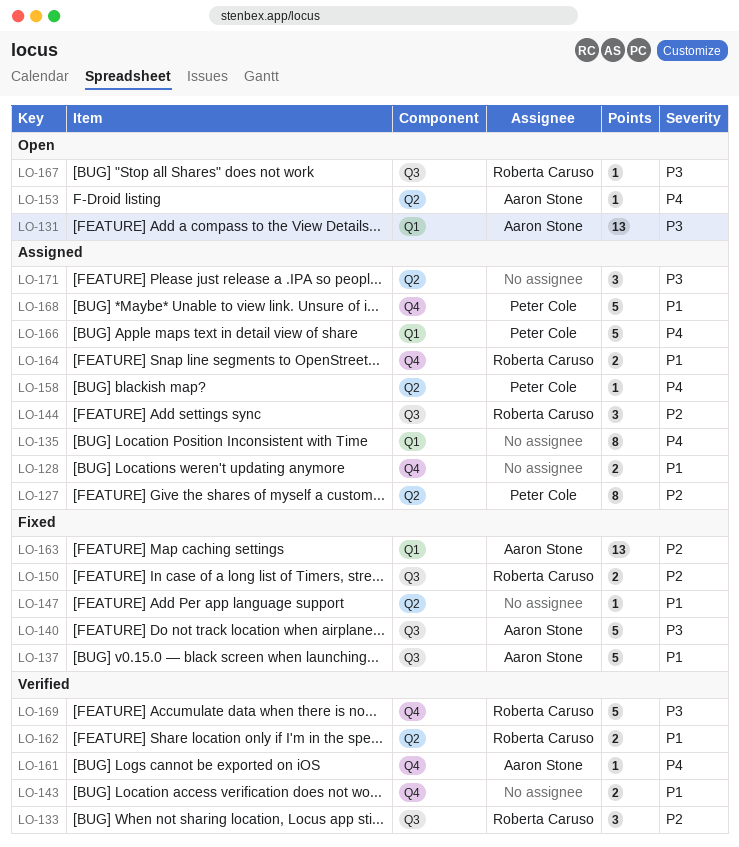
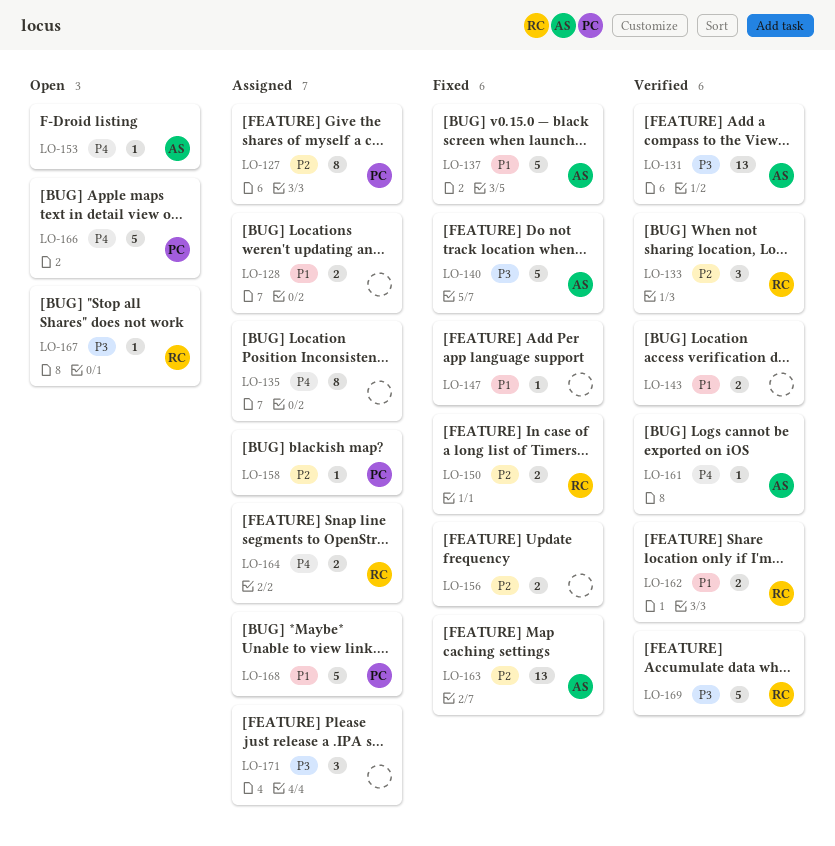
LO-131, status: Open -> Verified
LO-144: present -> none
LO-156: none -> present
LO-158, priority: P4 -> P2
LO-164, priority: P1 -> P4
LO-166, status: Assigned -> Open

